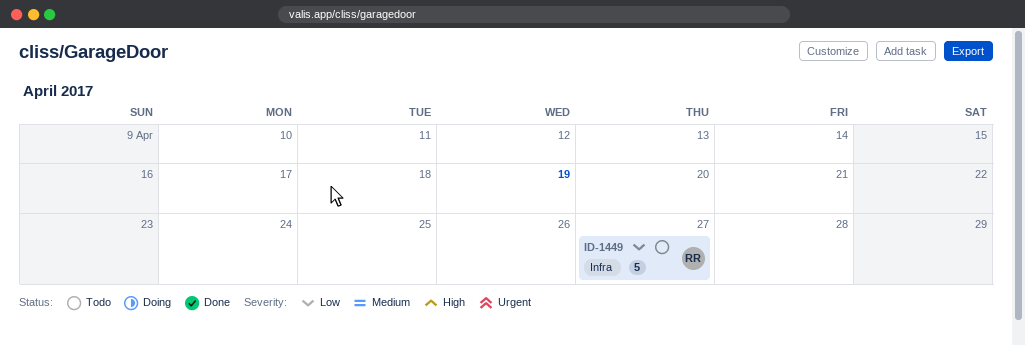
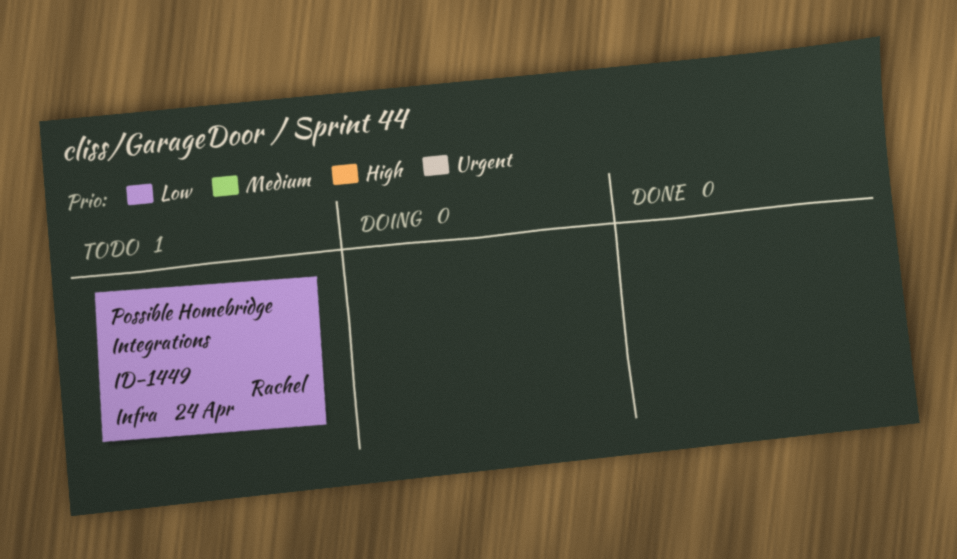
ID-1449, due: Apr 27 -> Apr 24

